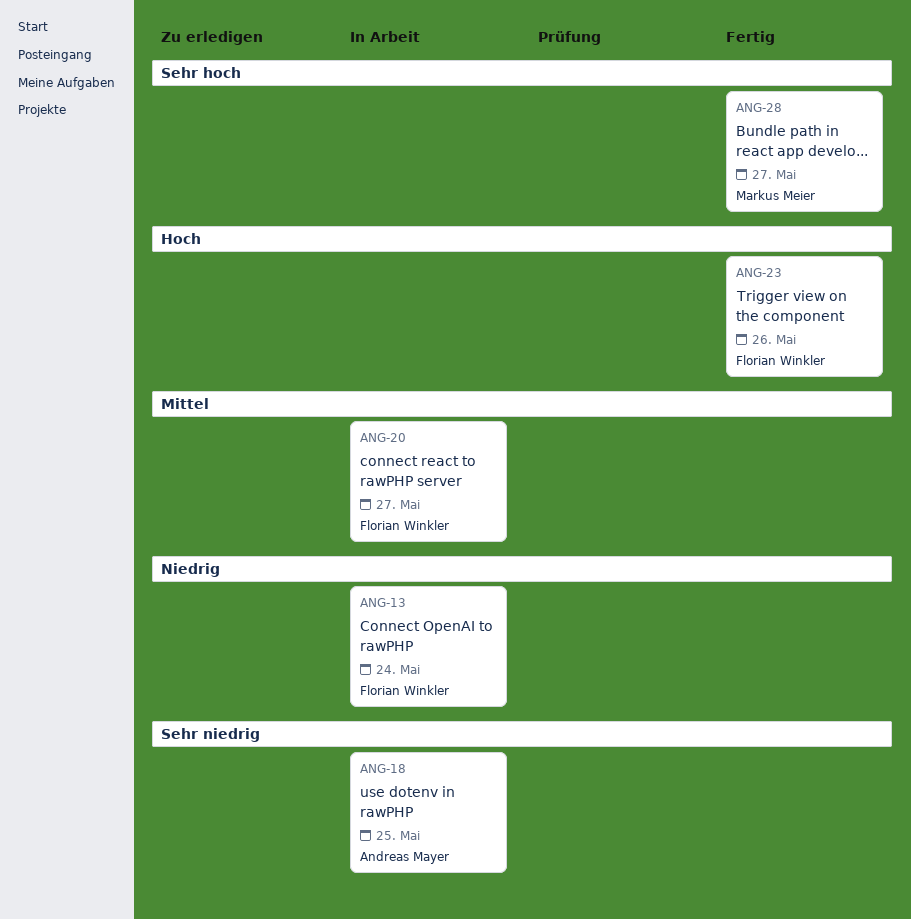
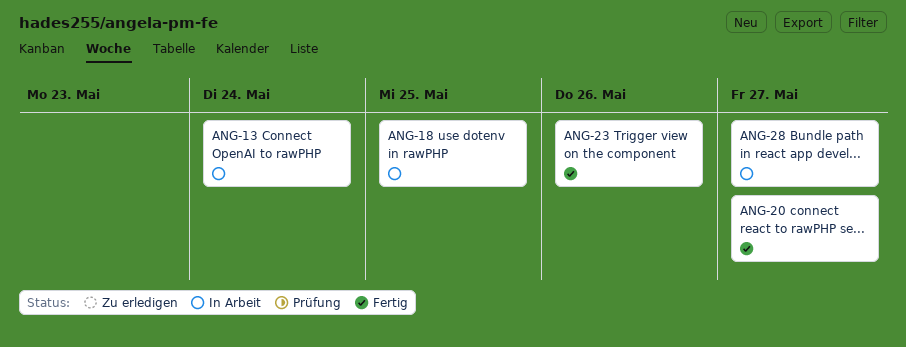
ANG-20, status: In Arbeit -> Fertig
ANG-28, status: Fertig -> In Arbeit

